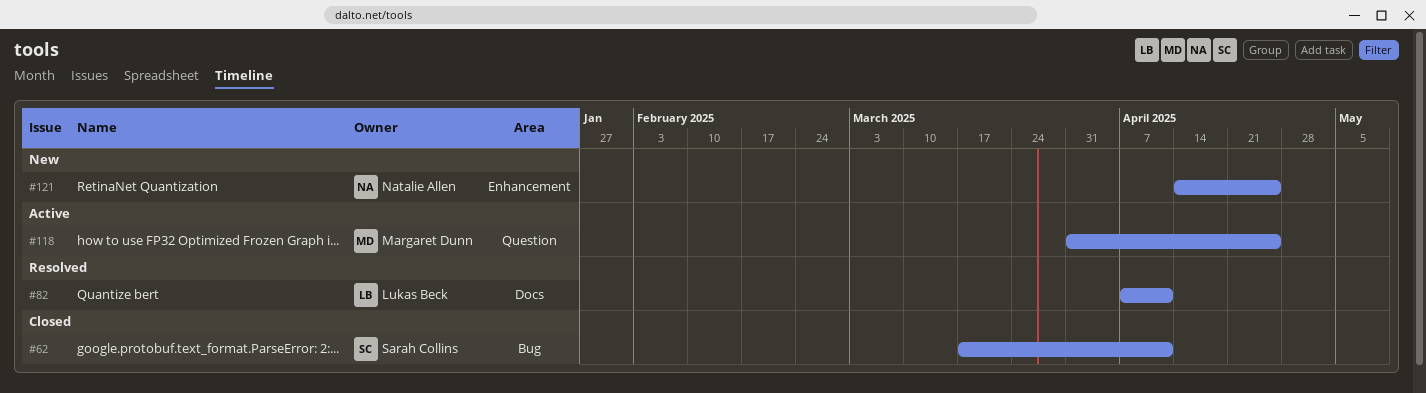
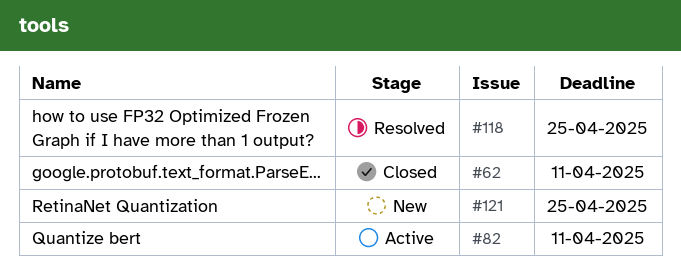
#82, status: Resolved -> Active
#118, status: Active -> Resolved

